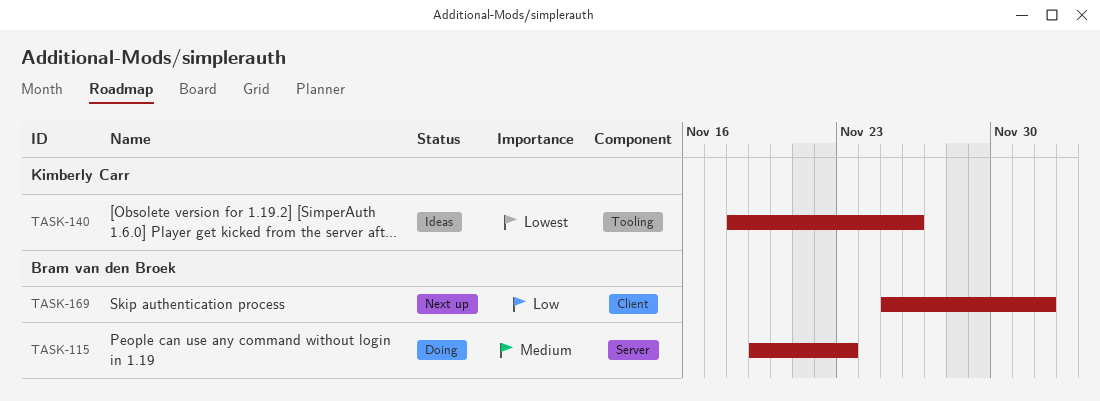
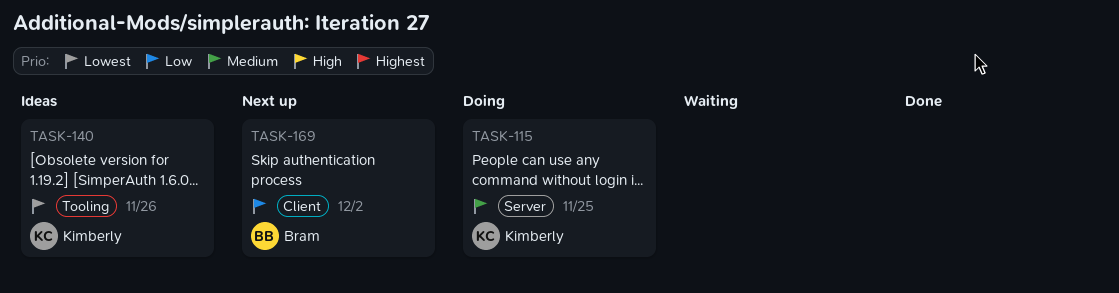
TASK-115, owner: Bram van den Broek -> Kimberly Carr
TASK-115, due: Nov 23 -> Nov 25

